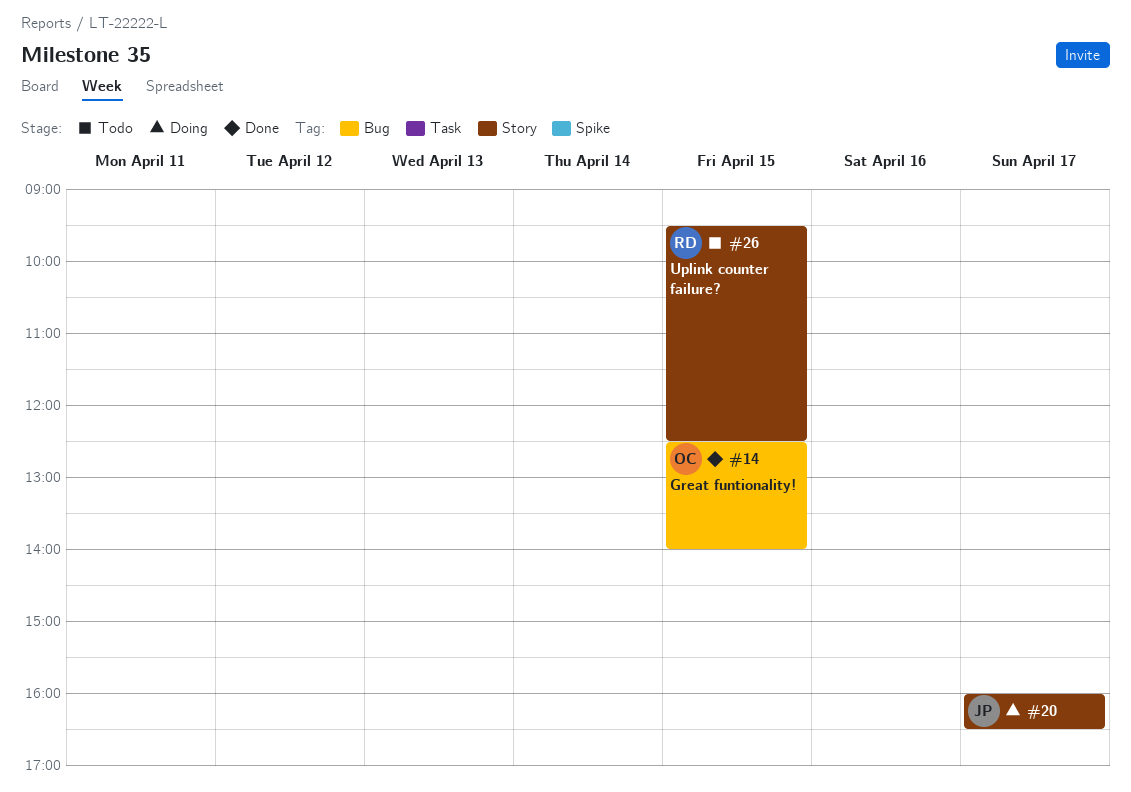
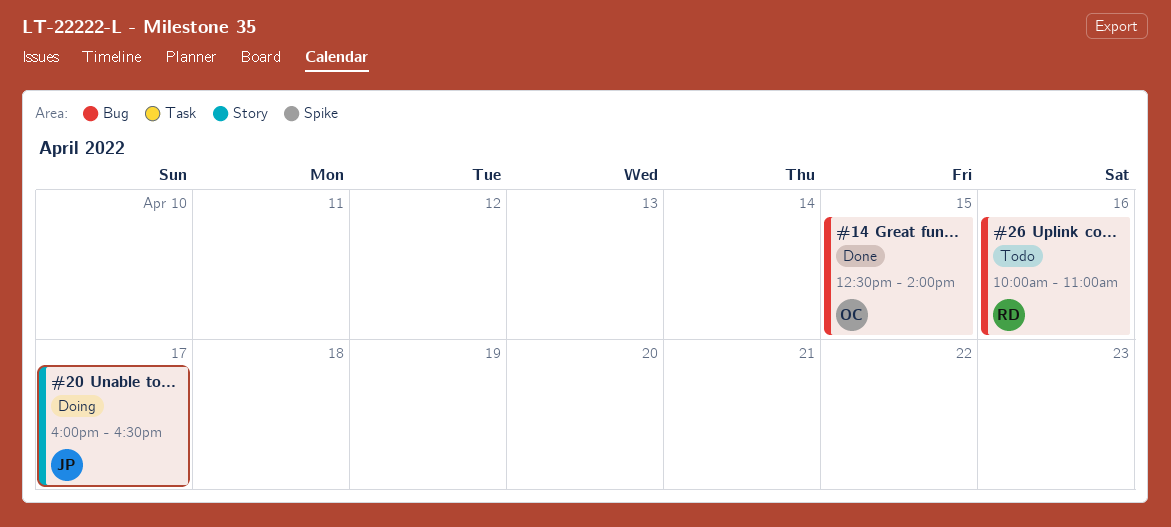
#26, label: Story -> Bug
#26, day: Apr 15 -> Apr 16
#26, begins: 09:30 -> 10:00
#26, ends: 12:30 -> 11:00

